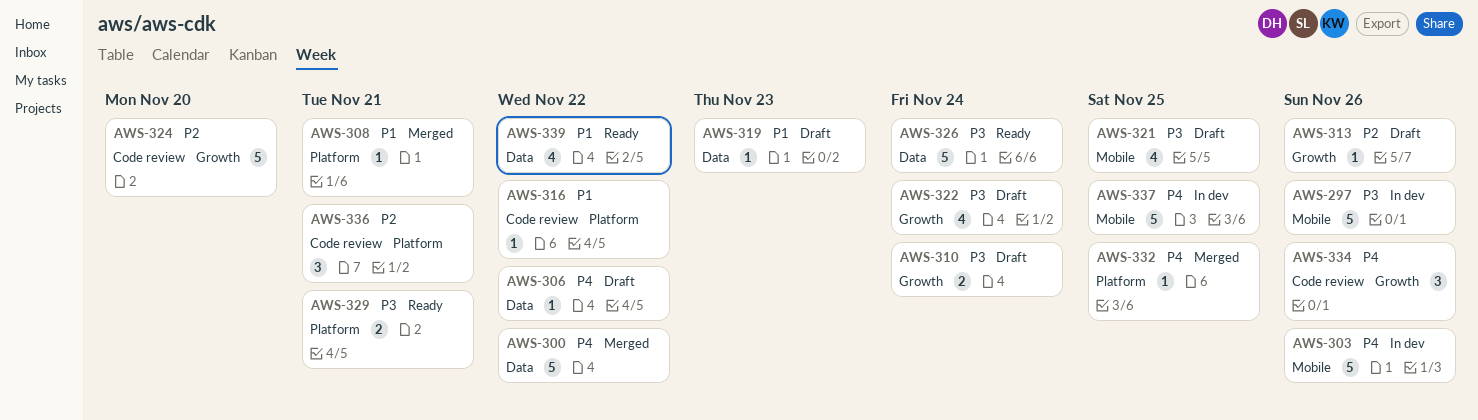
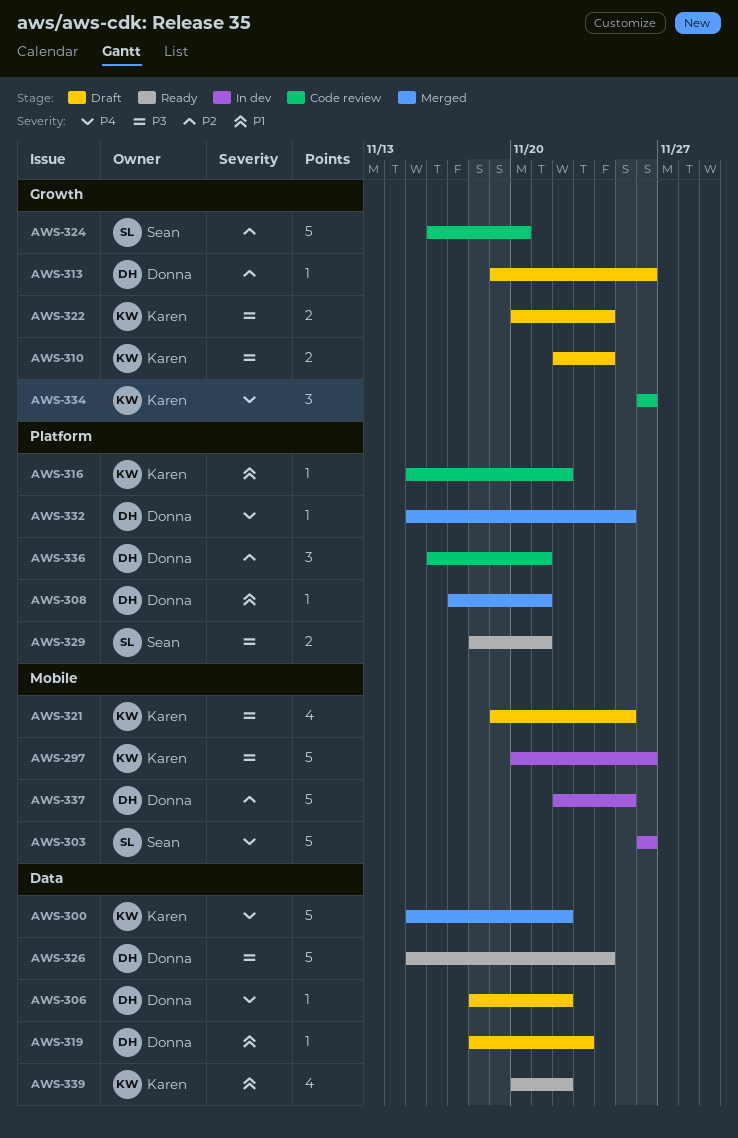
AWS-322, estimate: 4 -> 2
AWS-337, priority: P4 -> P2

